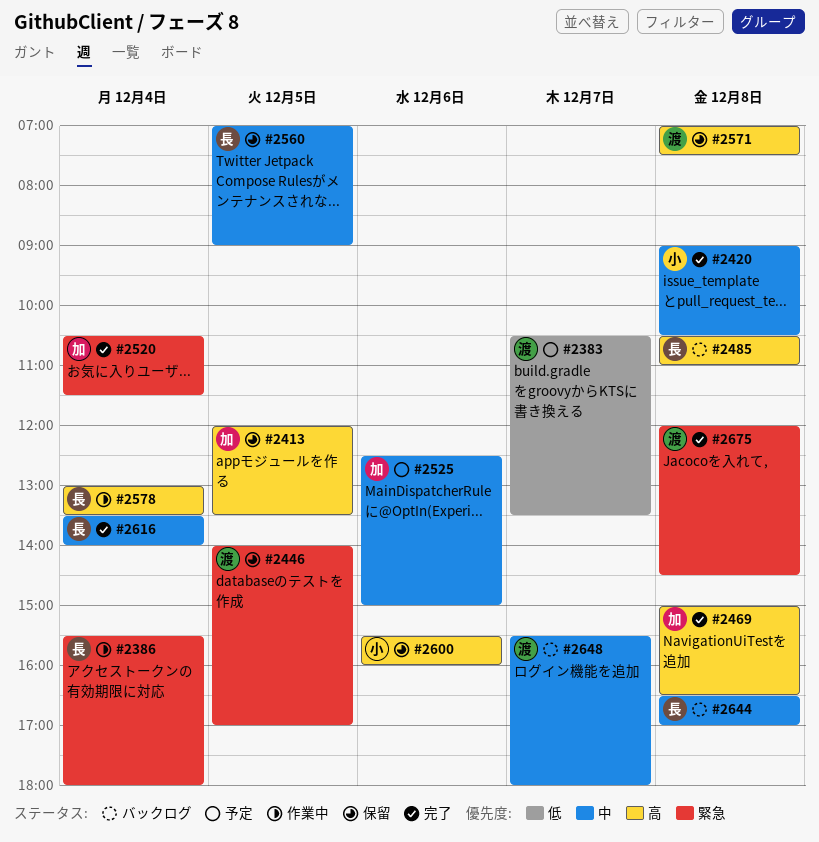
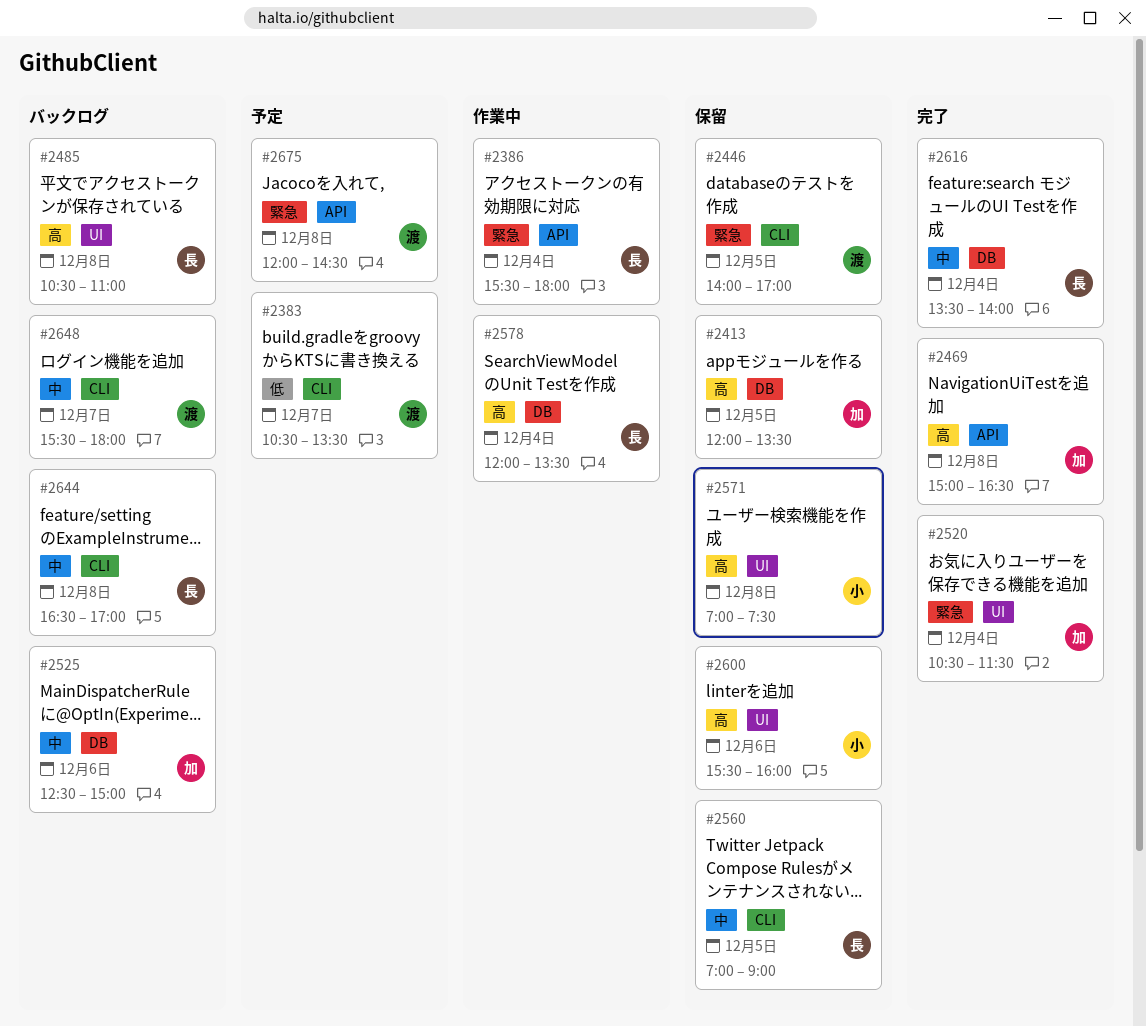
#2420: present -> none
#2525, status: 予定 -> バックログ
#2571, owner: 渡 -> 小
#2578, begins: 13:00 -> 12:00
#2675, status: 完了 -> 予定

